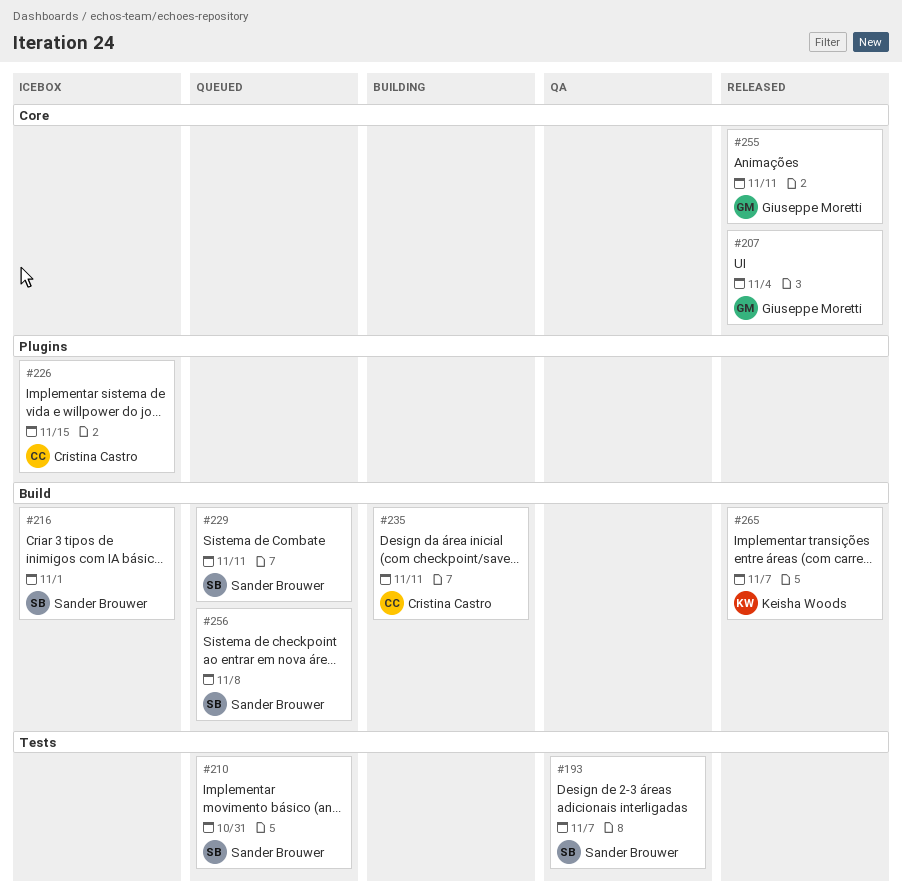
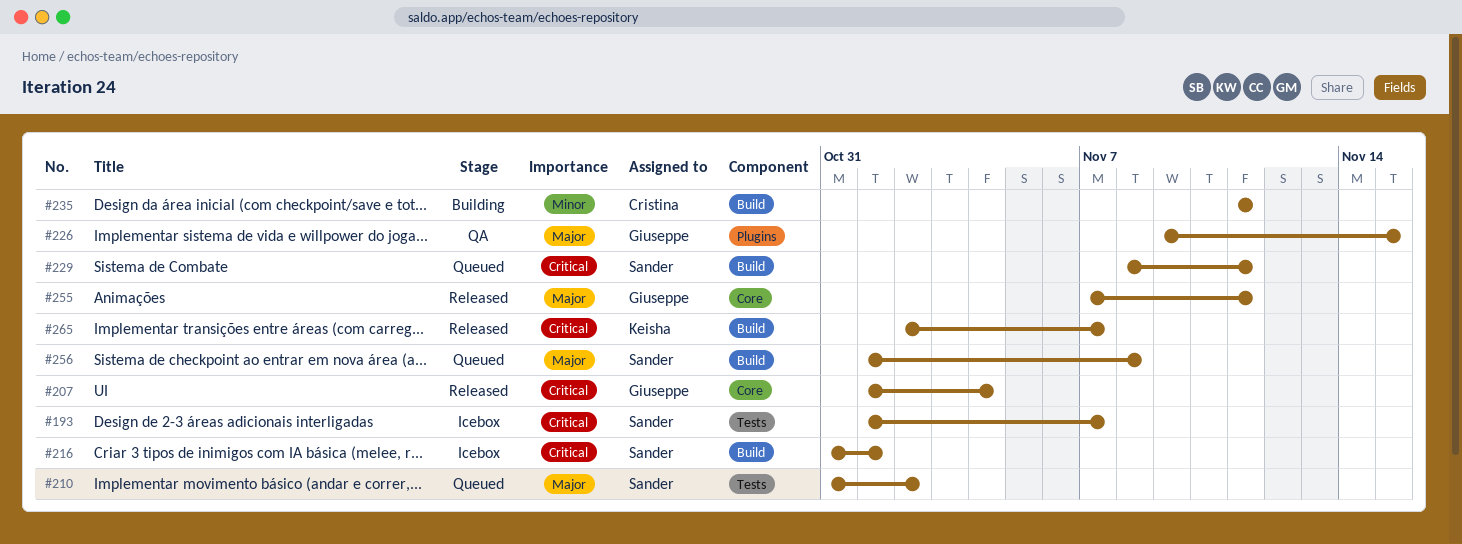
#193, status: QA -> Icebox
#210, due: Oct 31 -> Nov 2
#226, status: Icebox -> QA
#226, owner: Cristina Castro -> Giuseppe Moretti

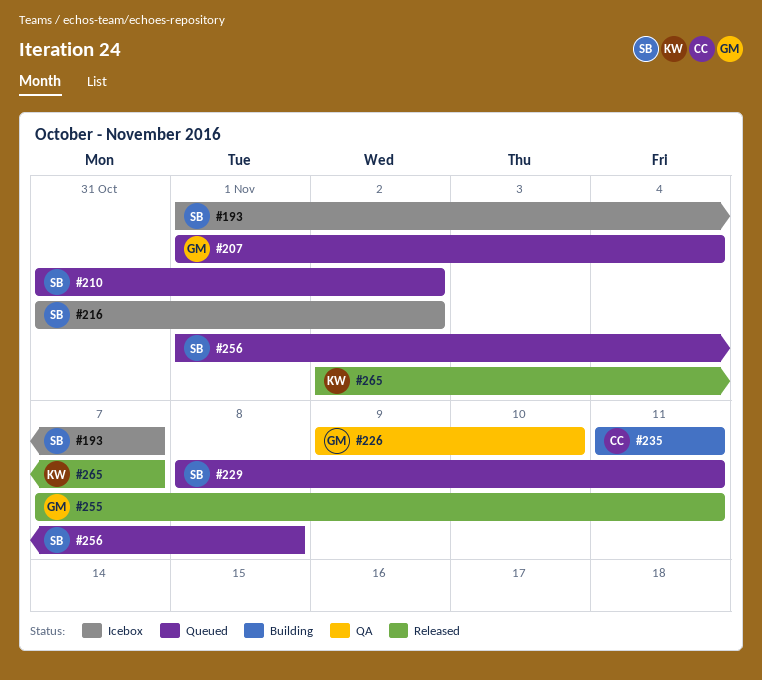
#207, status: Released -> Queued
#216, due: Nov 1 -> Nov 2
#226, due: Nov 15 -> Nov 10

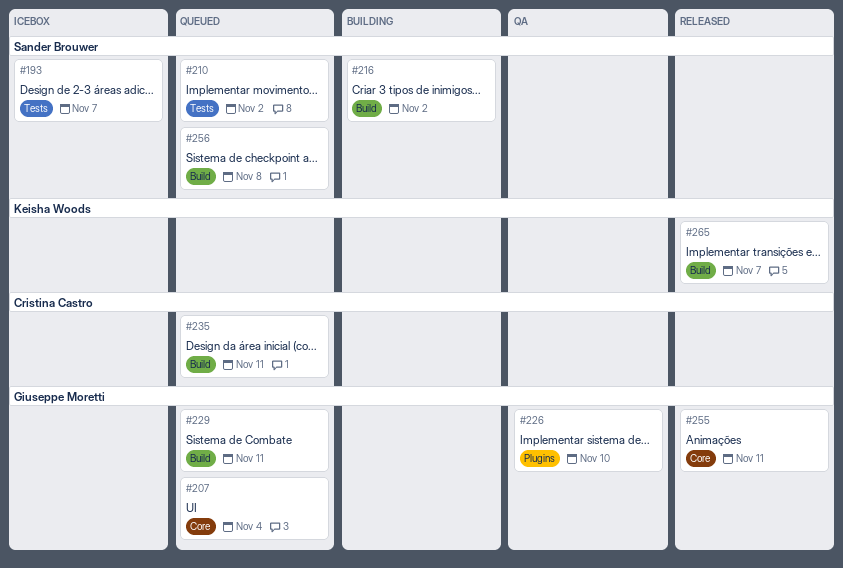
#216, status: Icebox -> Building
#229, owner: Sander Brouwer -> Giuseppe Moretti
#235, status: Building -> Queued

